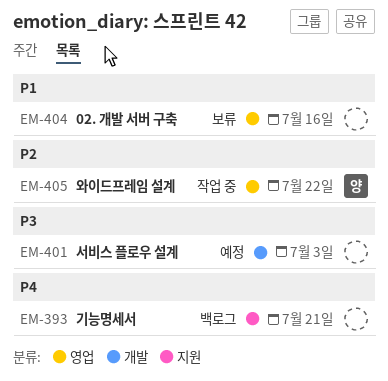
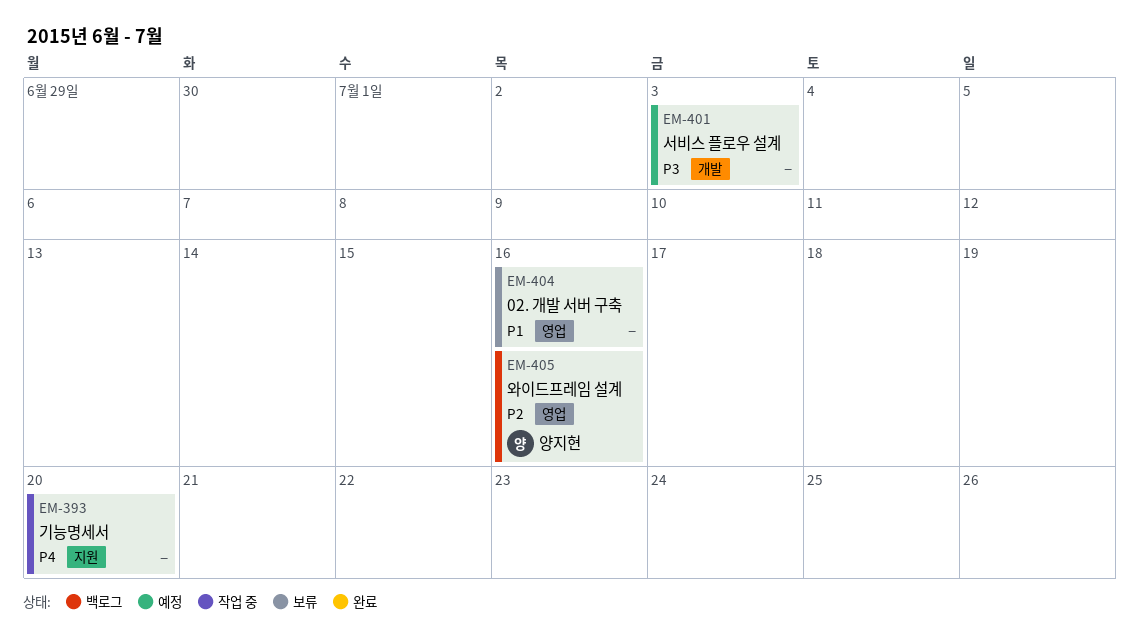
EM-393, status: 백로그 -> 작업 중
EM-393, due: Jul 21 -> Jul 20
EM-405, status: 작업 중 -> 백로그
EM-405, due: Jul 22 -> Jul 16

